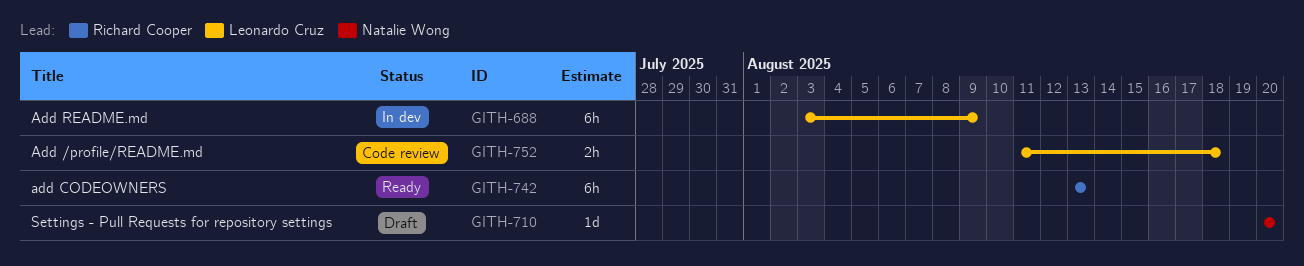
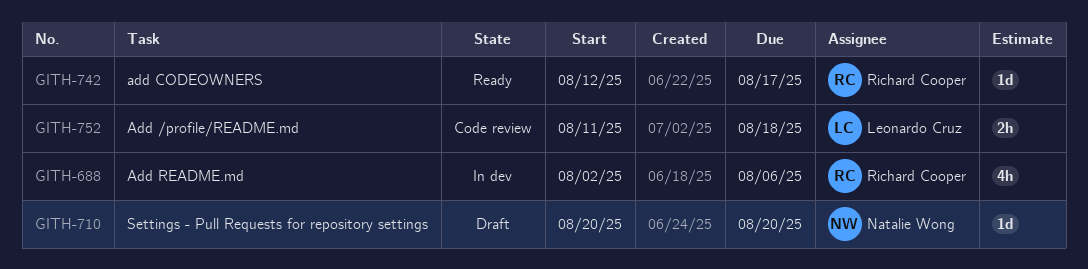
GITH-688, owner: Leonardo Cruz -> Richard Cooper
GITH-688, estimate: 6h -> 4h
GITH-688, start: Aug 3 -> Aug 2
GITH-688, due: Aug 9 -> Aug 6
GITH-742, estimate: 6h -> 1d
GITH-742, start: Aug 13 -> Aug 12
GITH-742, due: Aug 13 -> Aug 17

